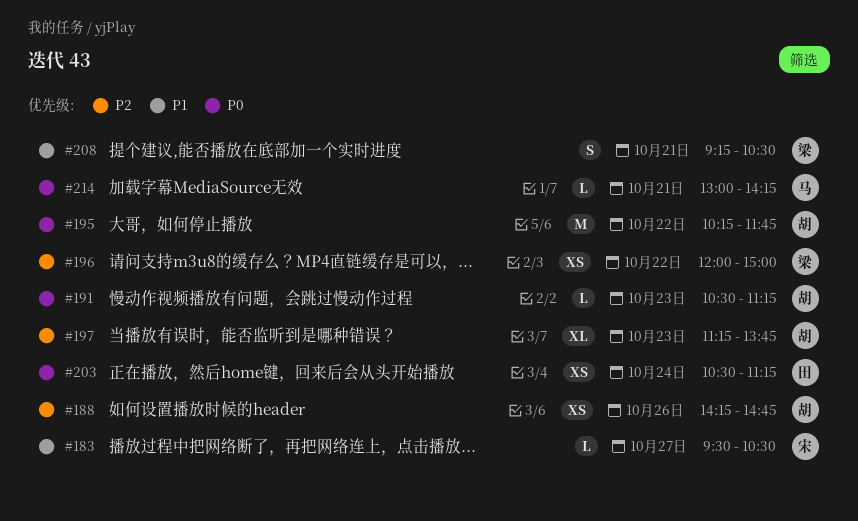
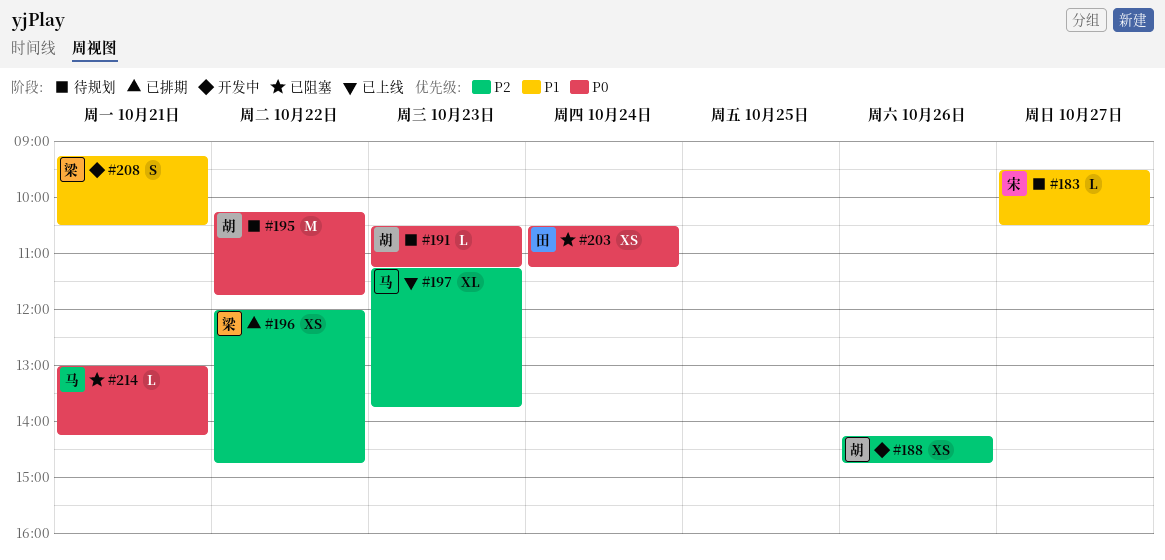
#196, ends: 15:00 -> 14:45
#197, owner: 胡 -> 马

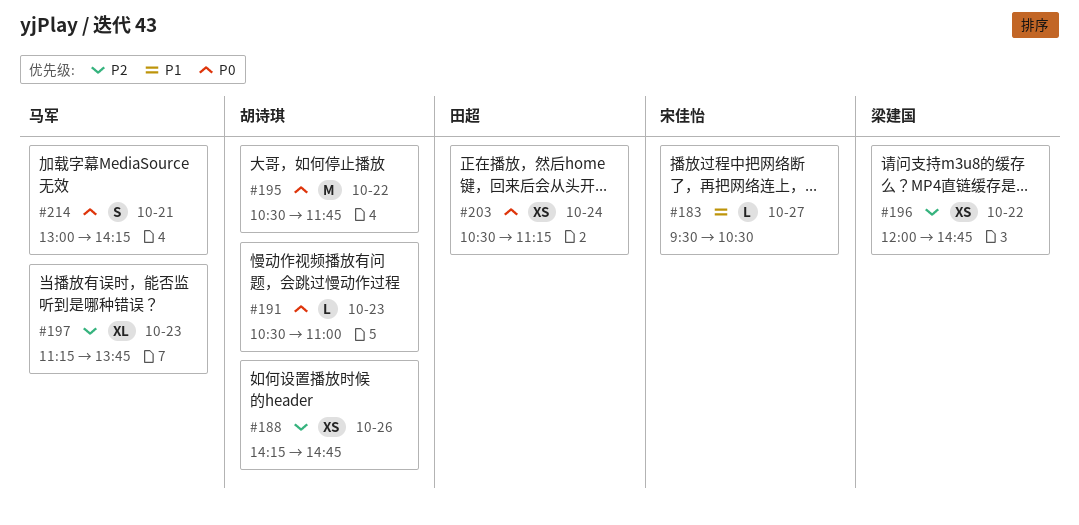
#191, ends: 11:15 -> 11:00
#195, begins: 10:15 -> 10:30
#208: present -> none
#214, estimate: L -> S

